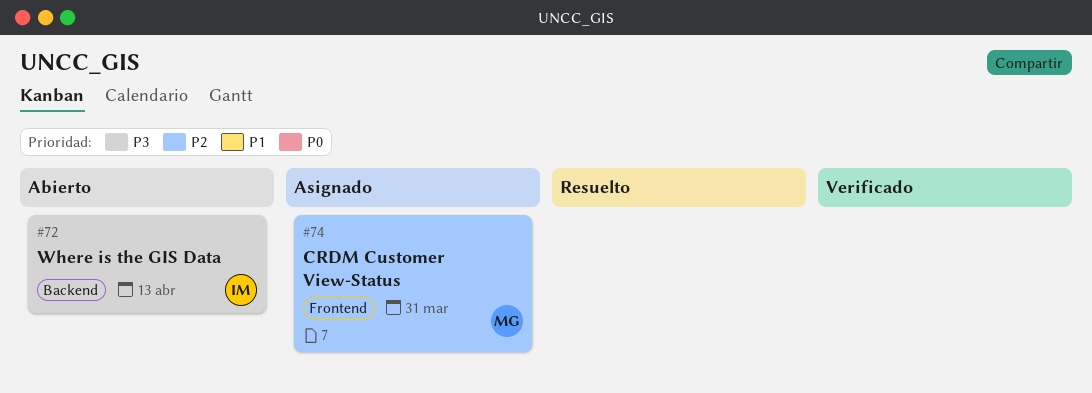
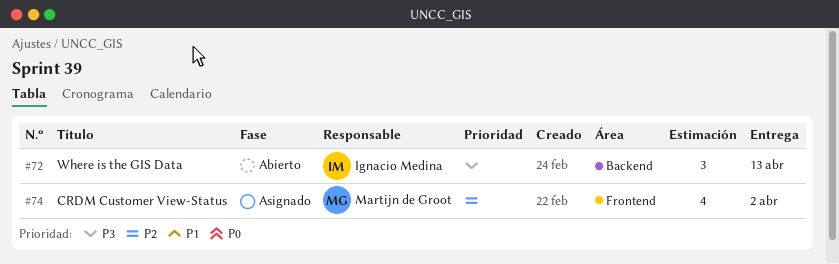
#74, due: Mar 31 -> Apr 2

